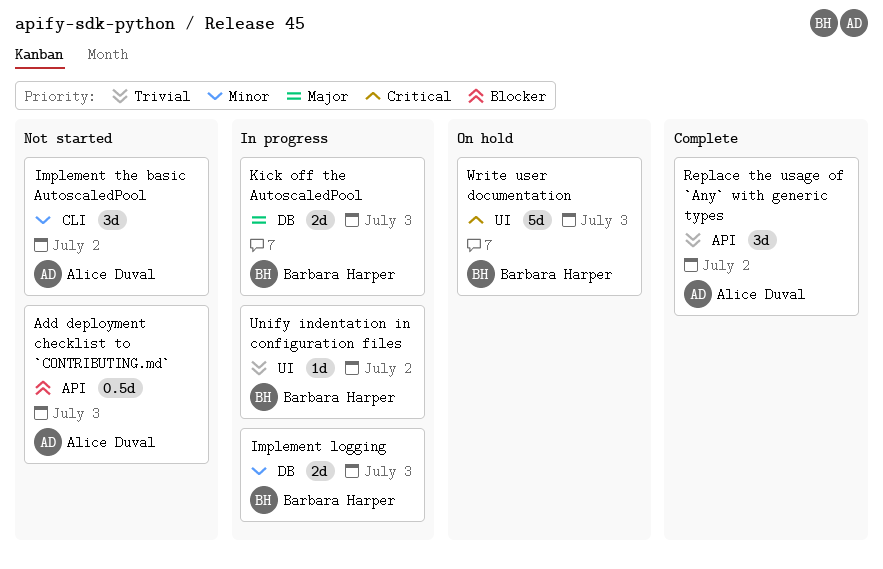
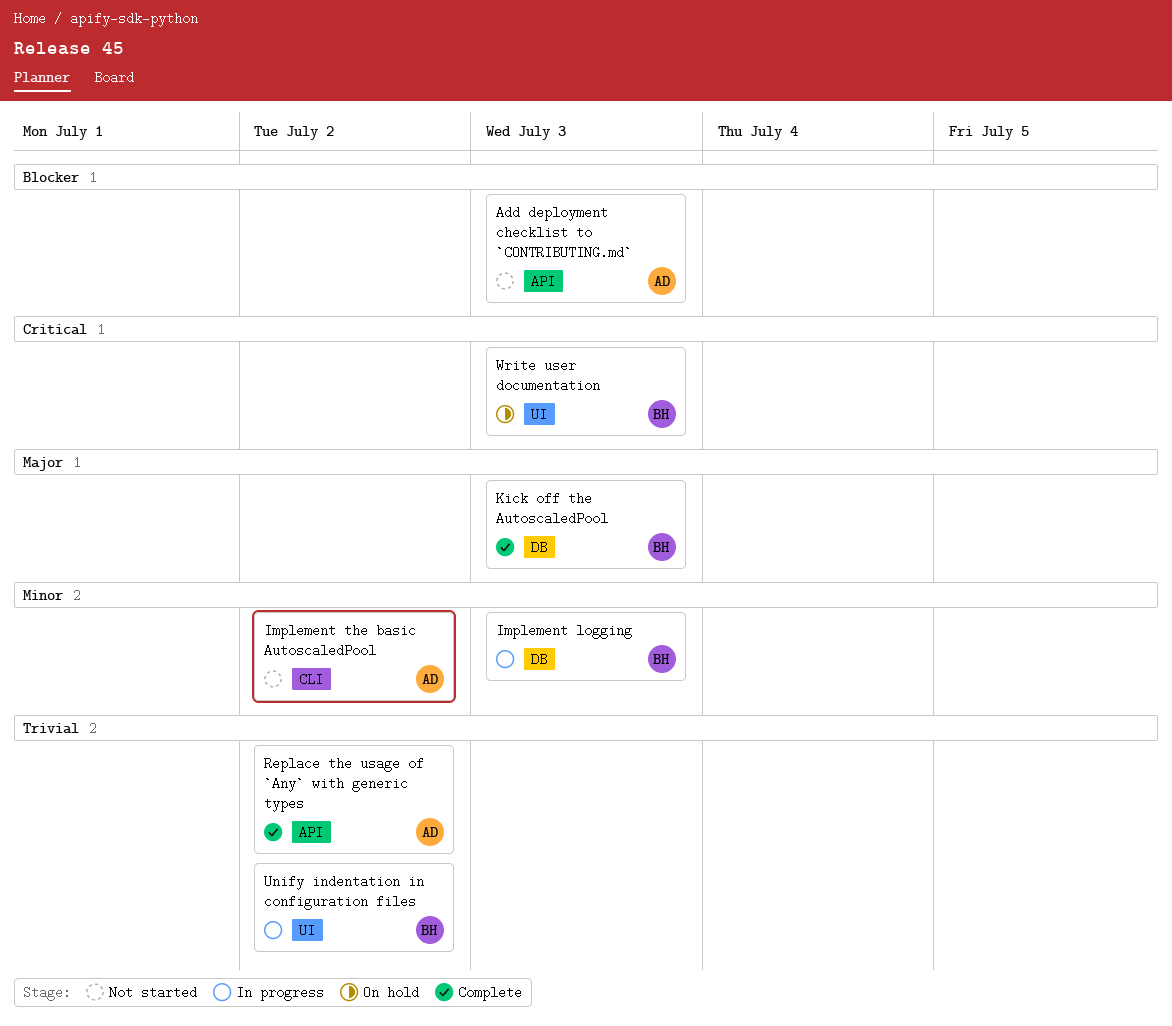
Kick off the AutoscaledPool, status: In progress -> Complete

